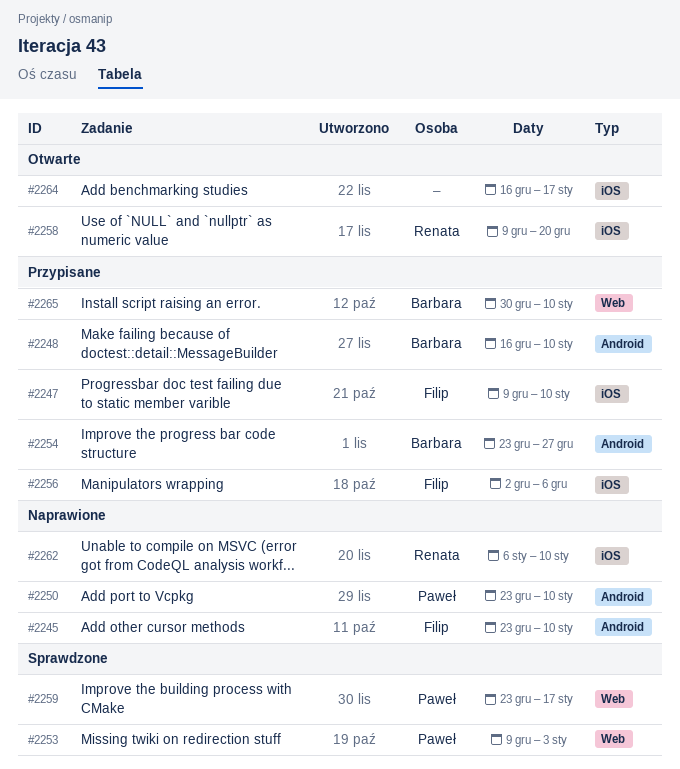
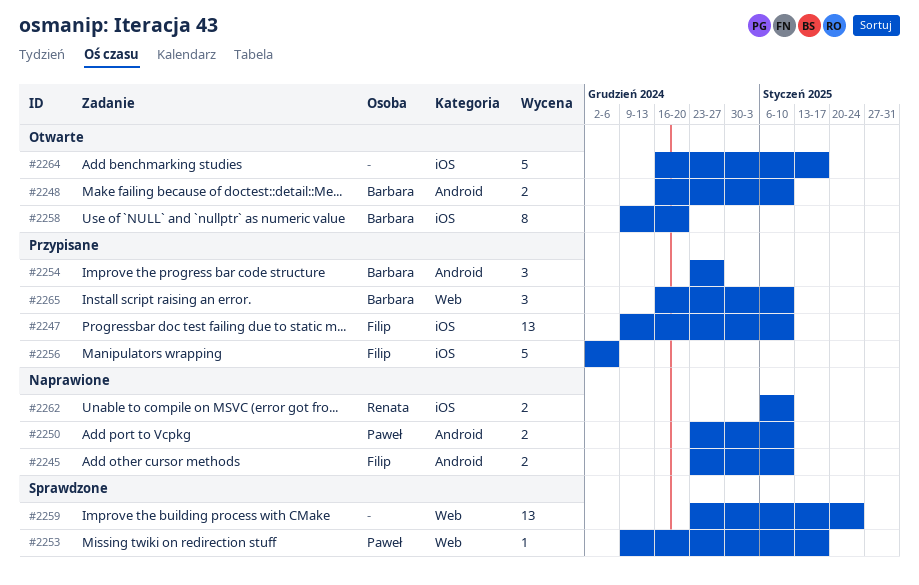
#2248, status: Przypisane -> Otwarte
#2253, due: Jan 3 -> Jan 17
#2258, owner: Renata -> Barbara
#2259, owner: Paweł -> none
#2259, due: Jan 17 -> Jan 24
#2265, start: Dec 30 -> Dec 16

